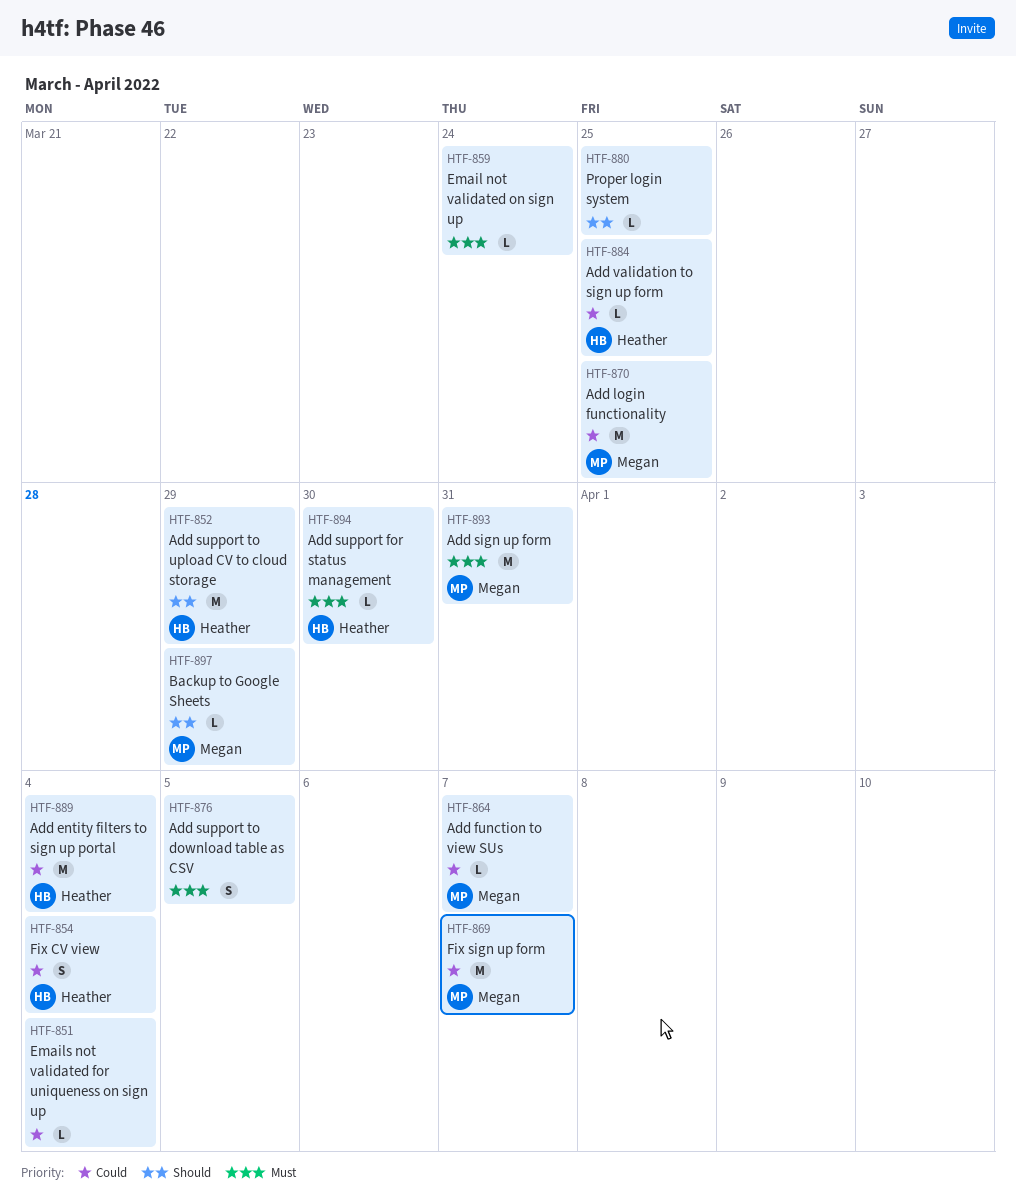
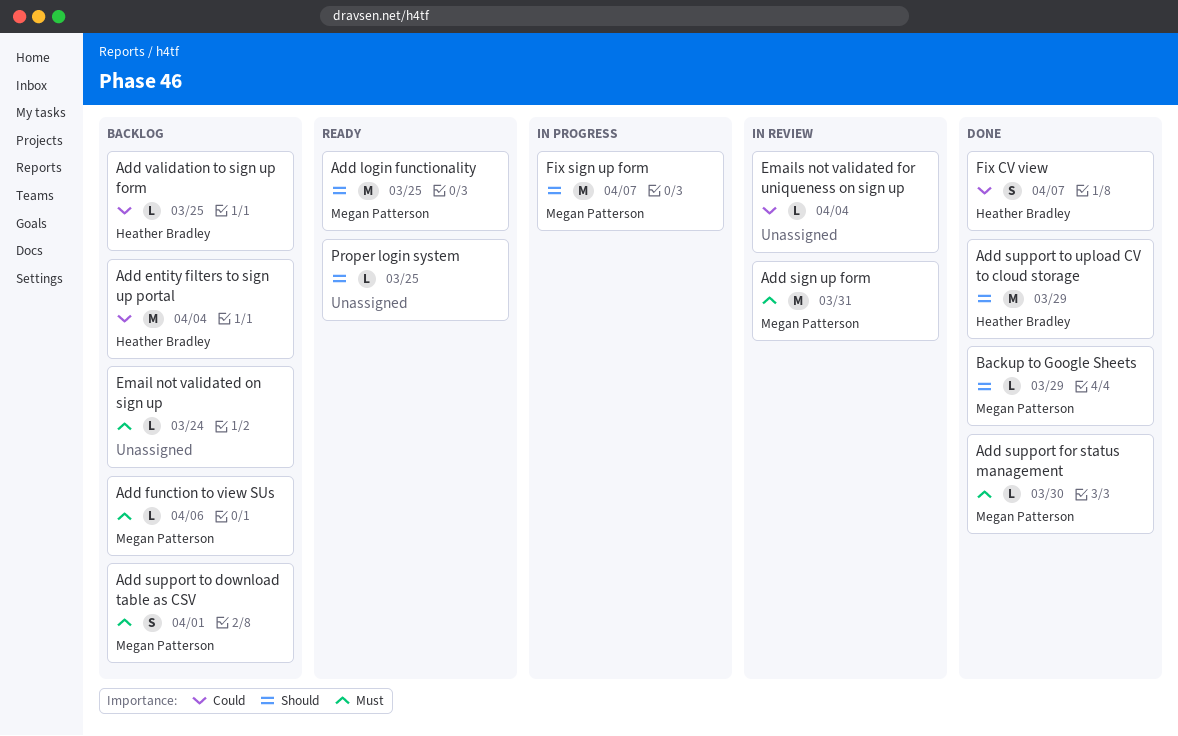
Add function to view SUs, priority: Could -> Must
Add function to view SUs, due: Apr 7 -> Apr 6
Add login functionality, priority: Could -> Should
Add support for status management, owner: Heather Bradley -> Megan Patterson
Add support to download table as CSV, owner: none -> Megan Patterson
Add support to download table as CSV, due: Apr 5 -> Apr 1
Fix CV view, due: Apr 4 -> Apr 7
Fix sign up form, priority: Could -> Should

